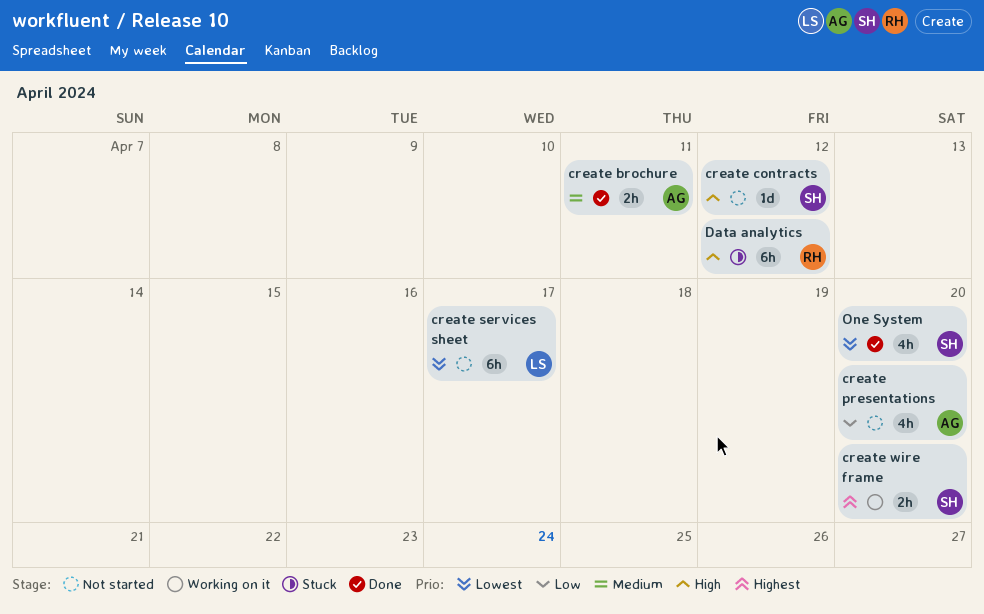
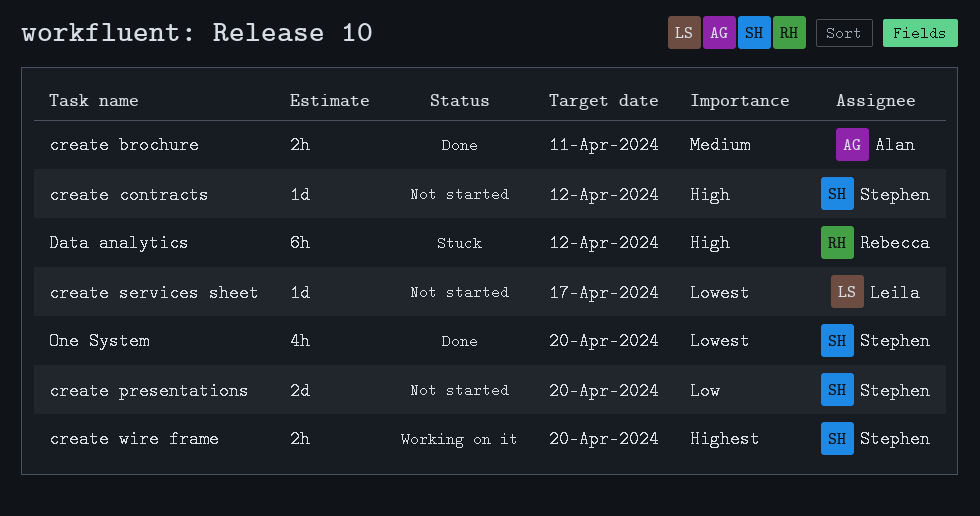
create presentations, owner: Alan -> Stephen
create presentations, estimate: 4h -> 2d
create services sheet, estimate: 6h -> 1d

